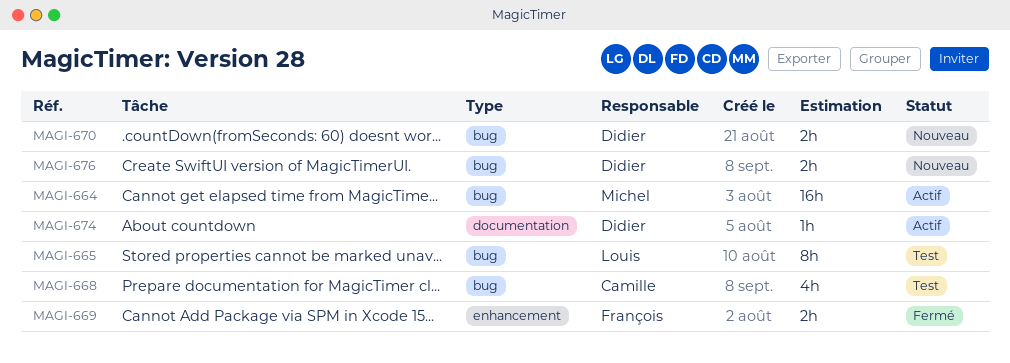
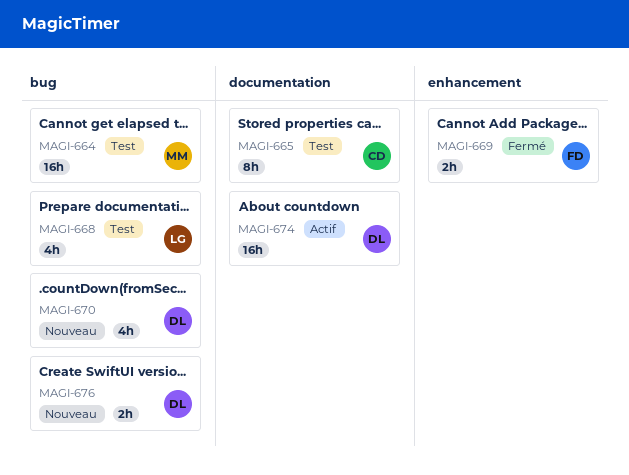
MAGI-664, status: Actif -> Test
MAGI-665, owner: Louis -> Camille
MAGI-665, label: bug -> documentation
MAGI-668, owner: Camille -> Louis
MAGI-670, estimate: 2h -> 4h
MAGI-674, estimate: 1h -> 16h

